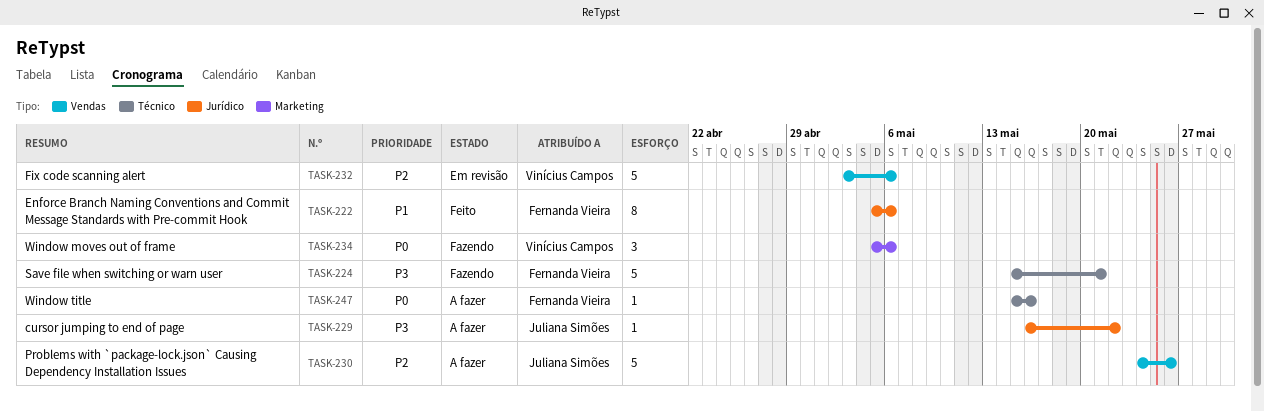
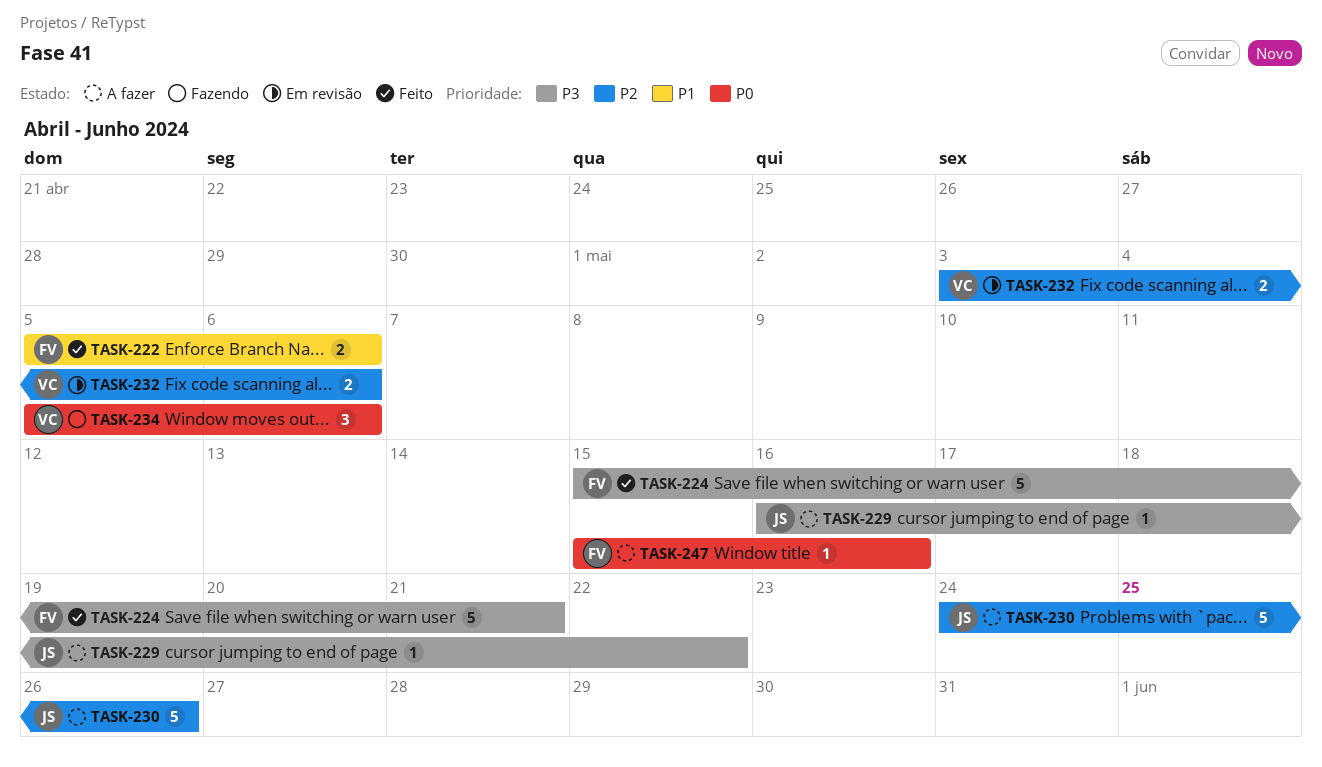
TASK-222, estimate: 8 -> 2
TASK-224, status: Fazendo -> Feito
TASK-232, estimate: 5 -> 2

